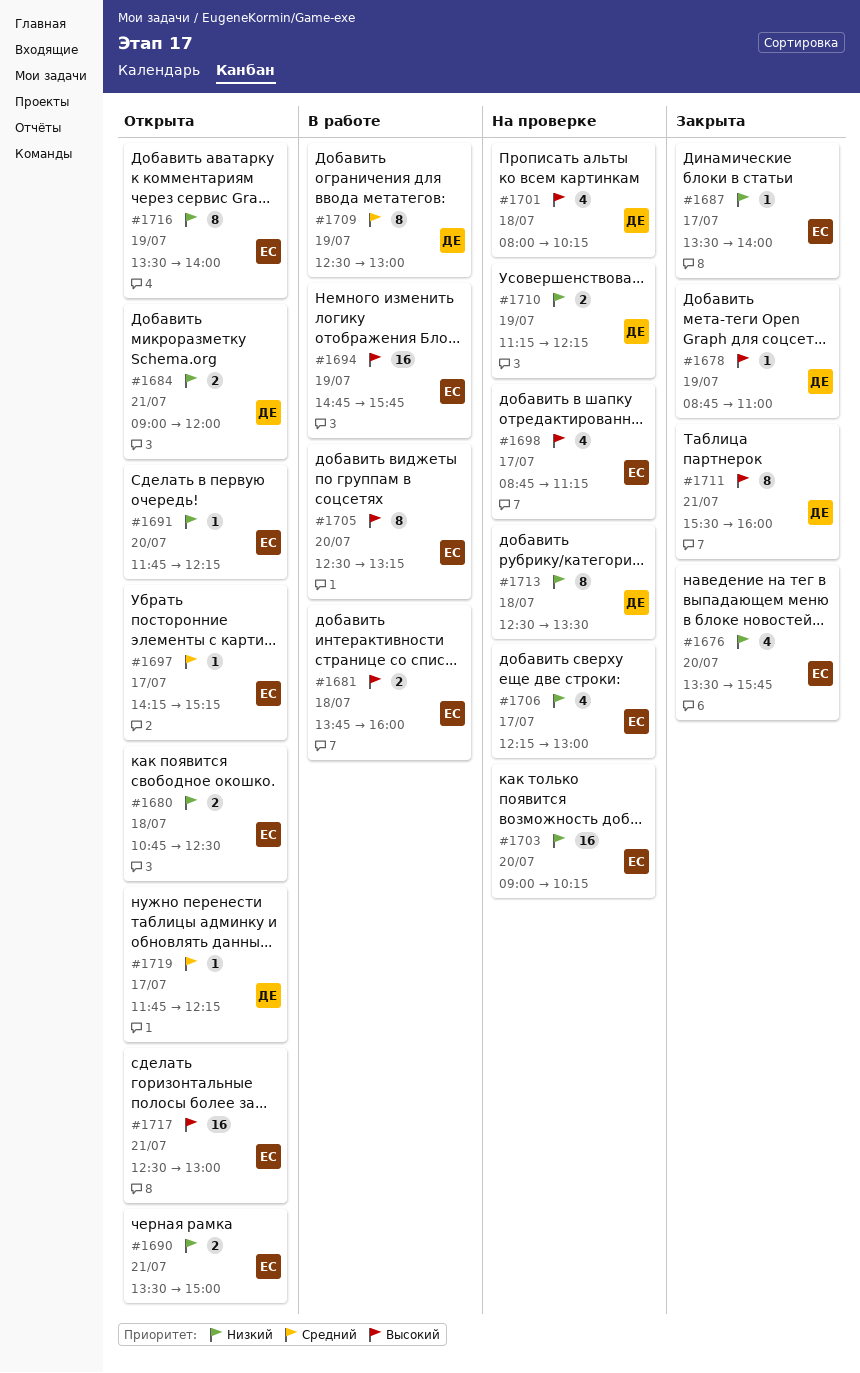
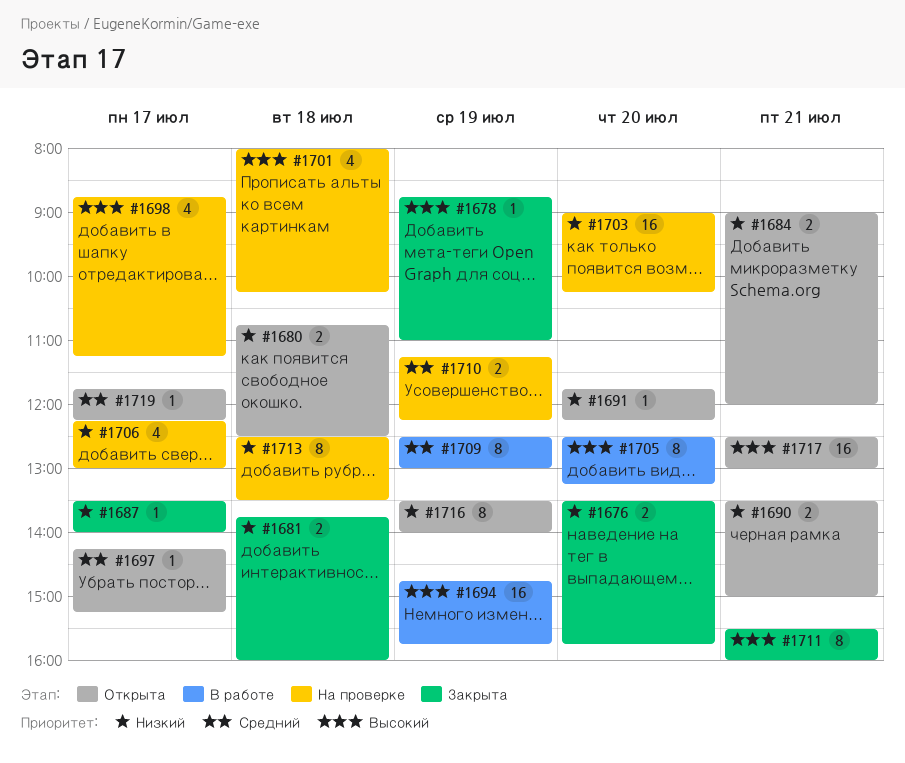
#1676, estimate: 4 -> 2
#1681, status: В работе -> Закрыта
#1681, priority: Высокий -> Низкий
#1710, priority: Низкий -> Средний

